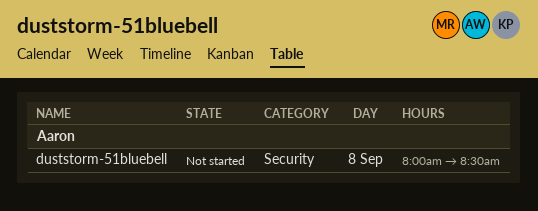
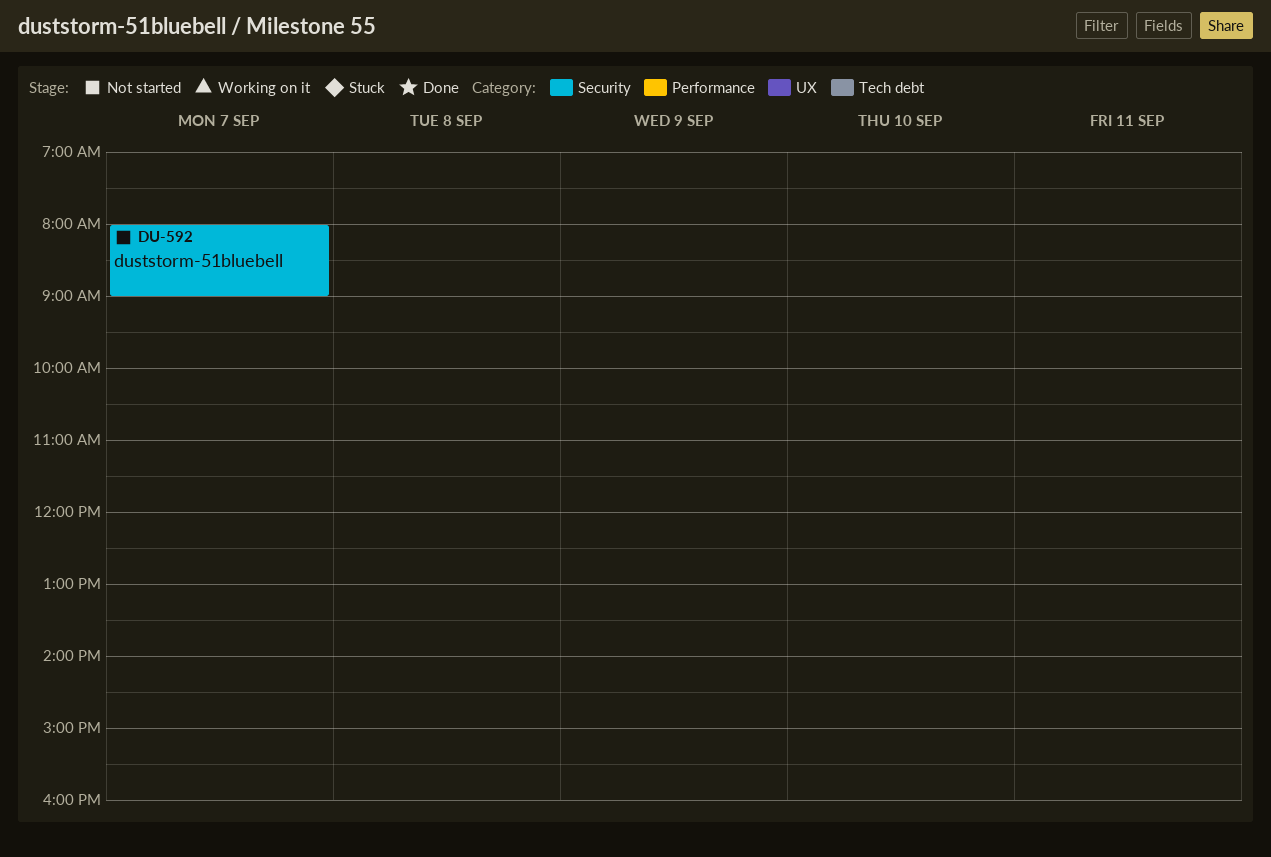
duststorm-51bluebell, day: Sep 8 -> Sep 7
duststorm-51bluebell, ends: 08:30 -> 09:00

